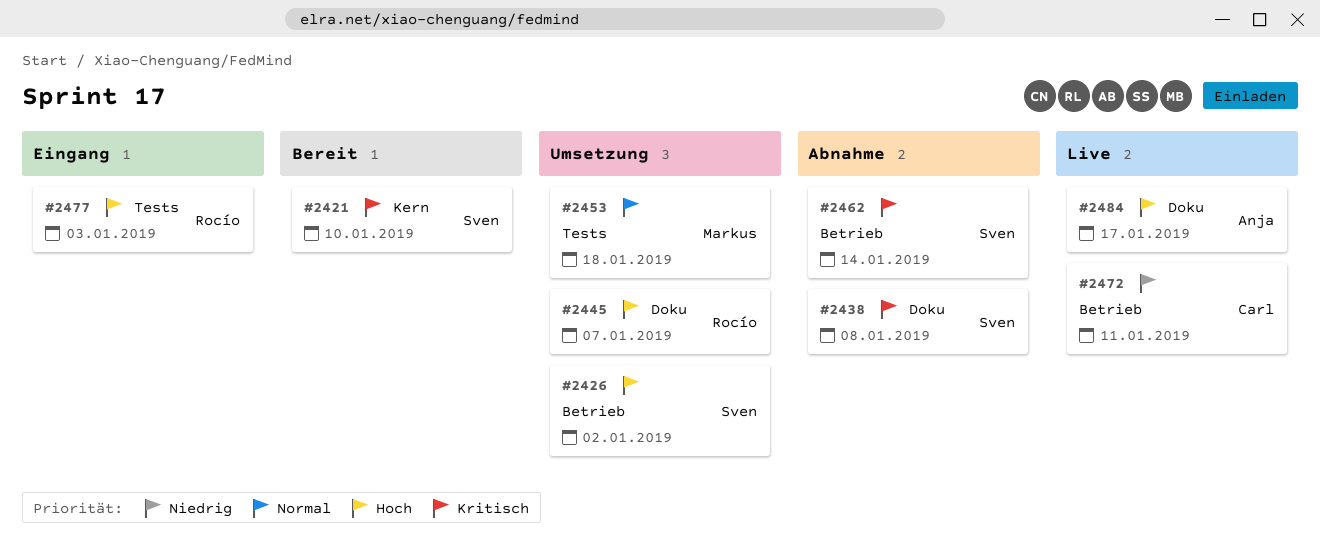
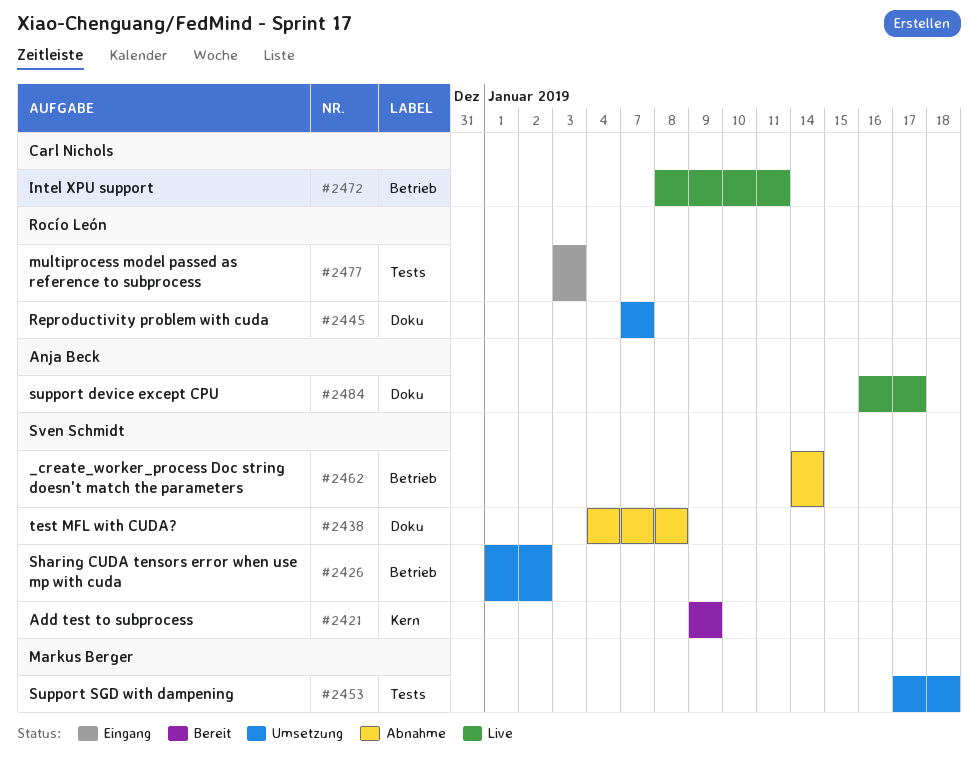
#2421, due: Jan 10 -> Jan 9

